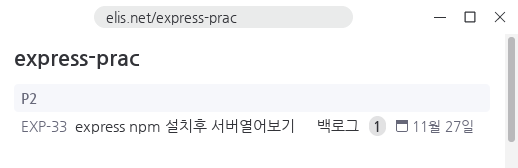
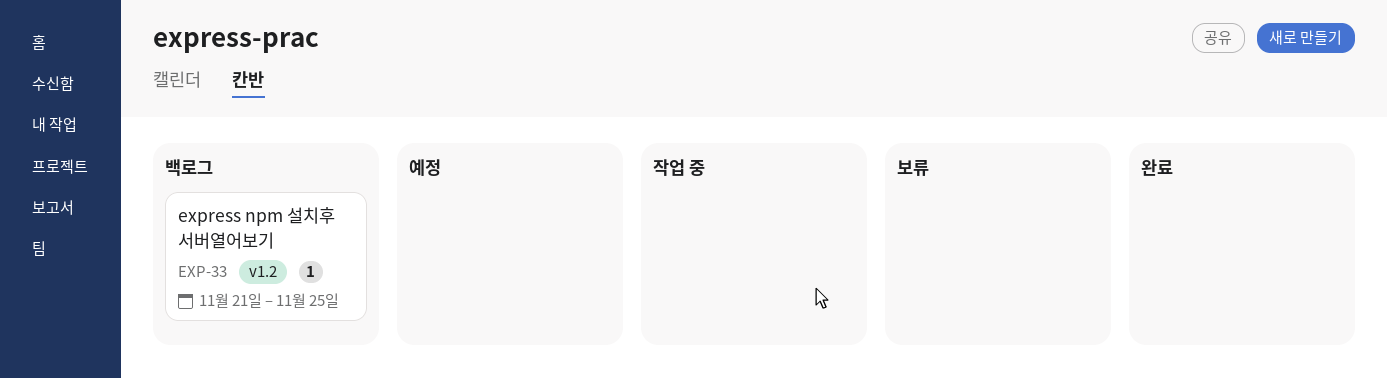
EXP-33, due: Nov 27 -> Nov 25

